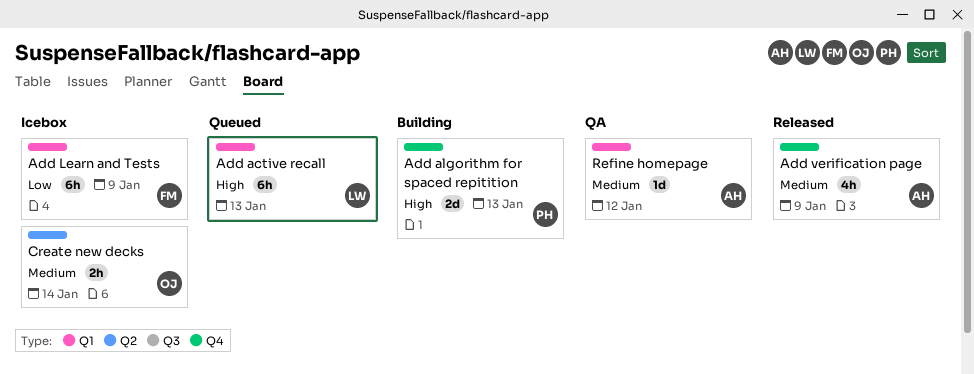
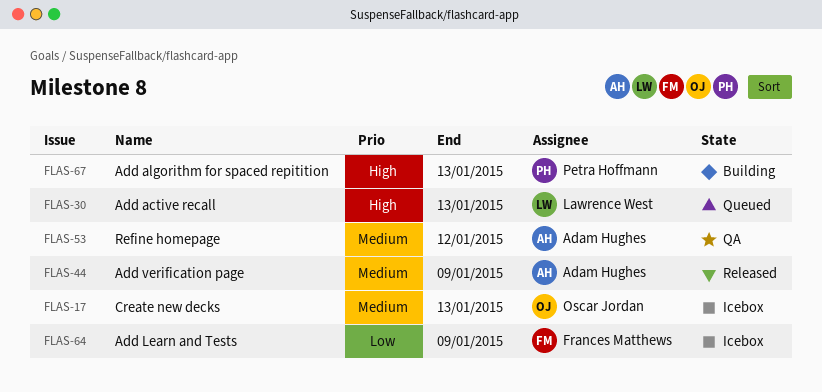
Create new decks, due: Jan 14 -> Jan 13

